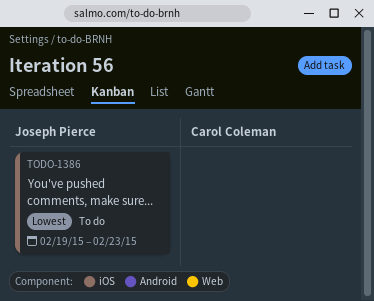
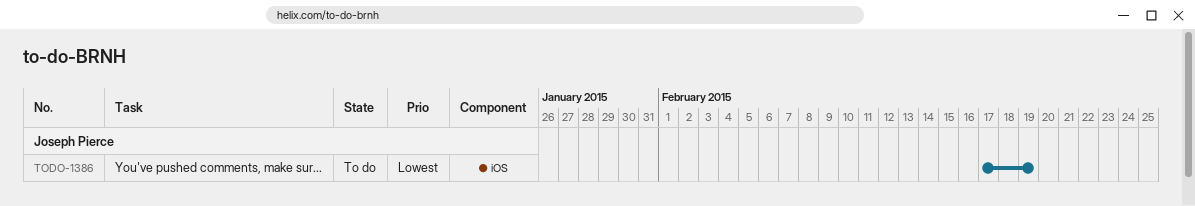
TODO-1386, start: Feb 19 -> Feb 17
TODO-1386, due: Feb 23 -> Feb 19

